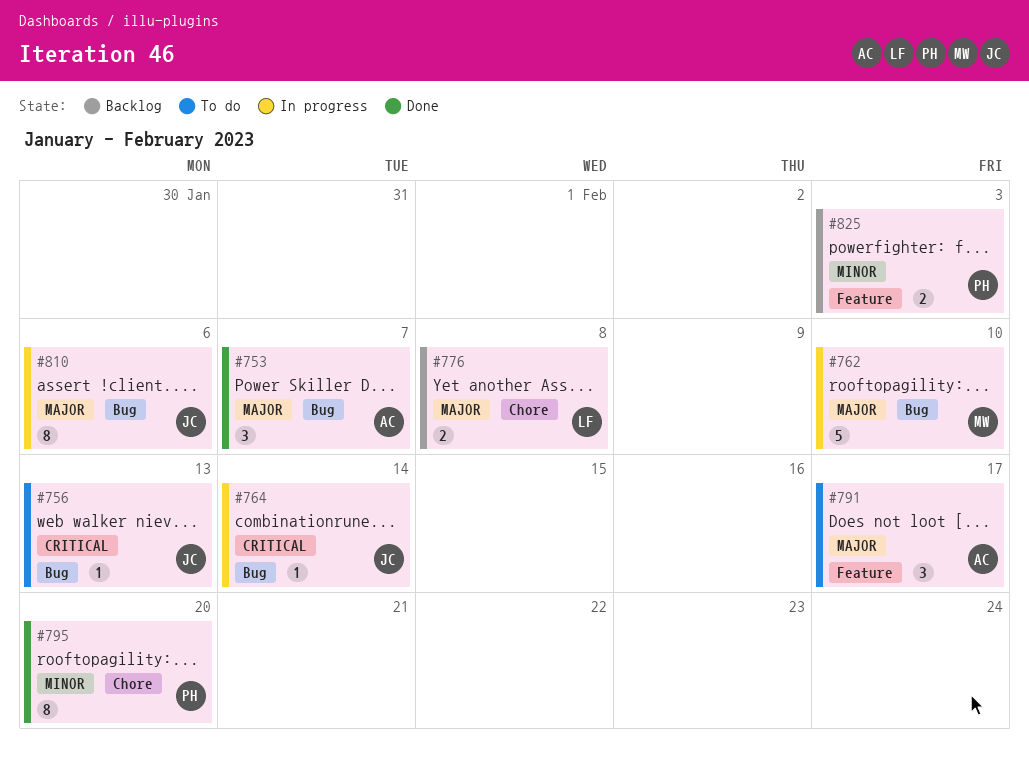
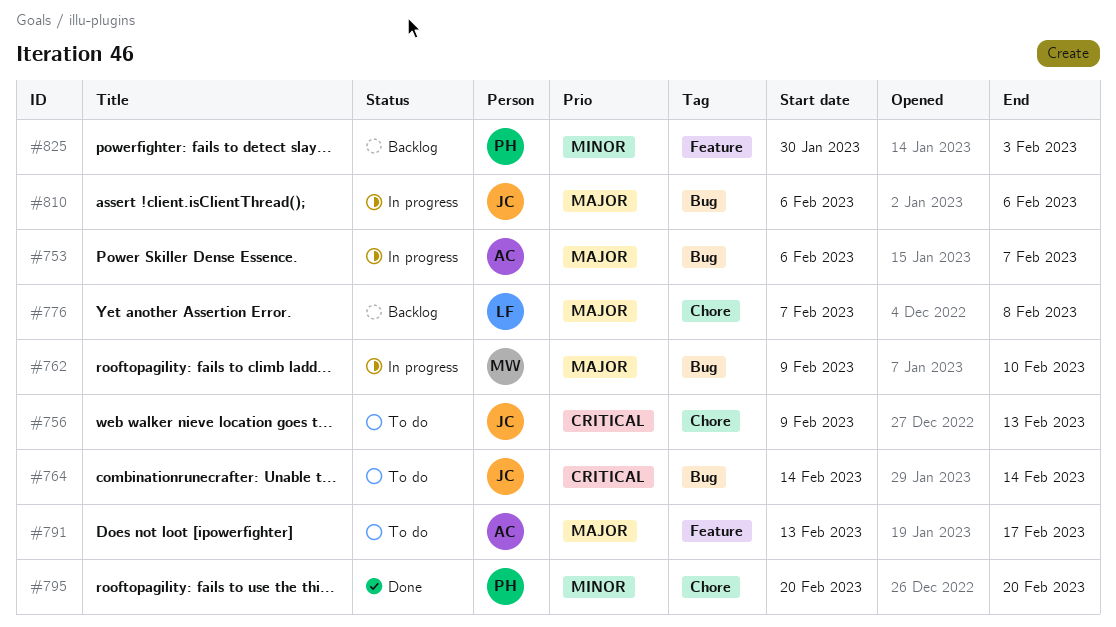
#753, status: Done -> In progress
#756, label: Bug -> Chore
#764, status: In progress -> To do

